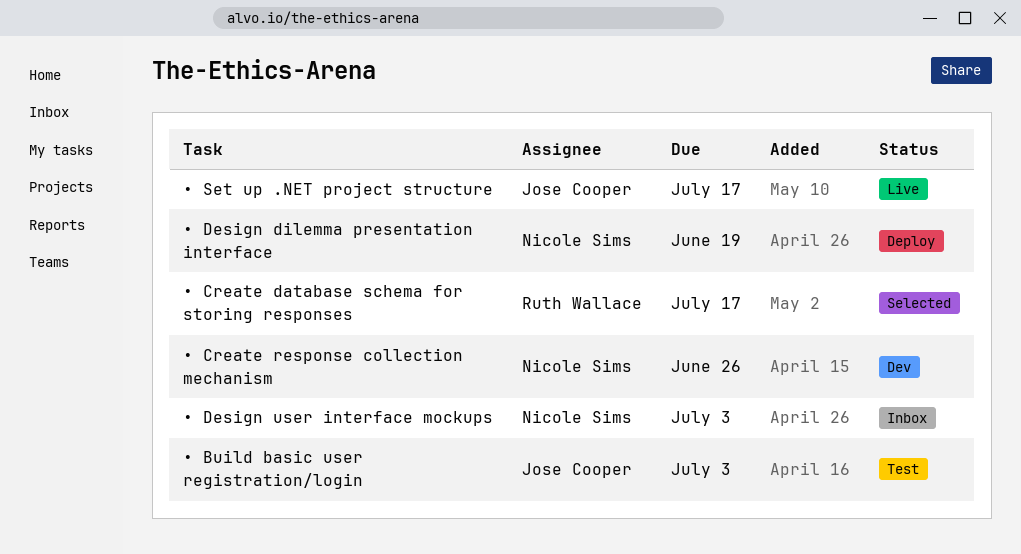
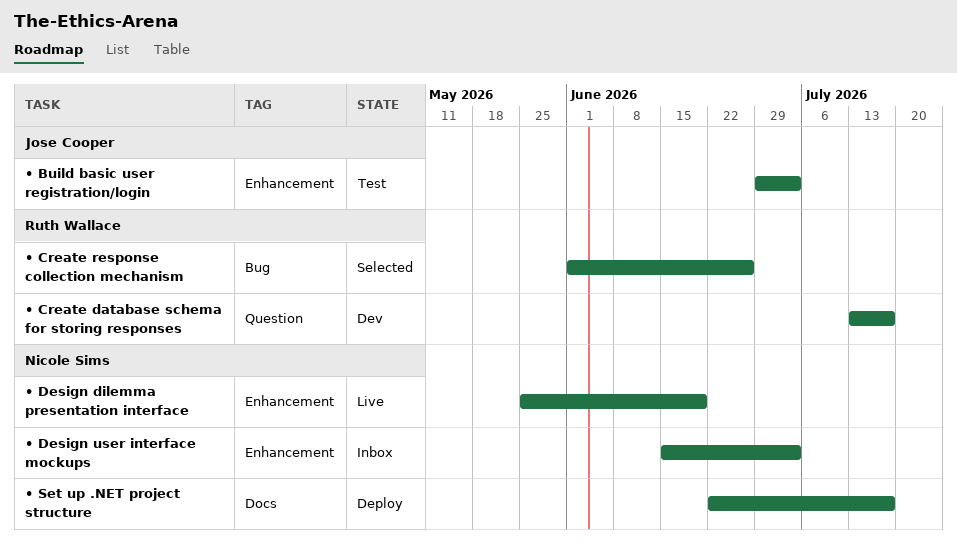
• Create database schema for storing responses, status: Selected -> Dev
• Create response collection mechanism, status: Dev -> Selected
• Create response collection mechanism, owner: Nicole Sims -> Ruth Wallace
• Design dilemma presentation interface, status: Deploy -> Live
• Set up .NET project structure, status: Live -> Deploy
• Set up .NET project structure, owner: Jose Cooper -> Nicole Sims

